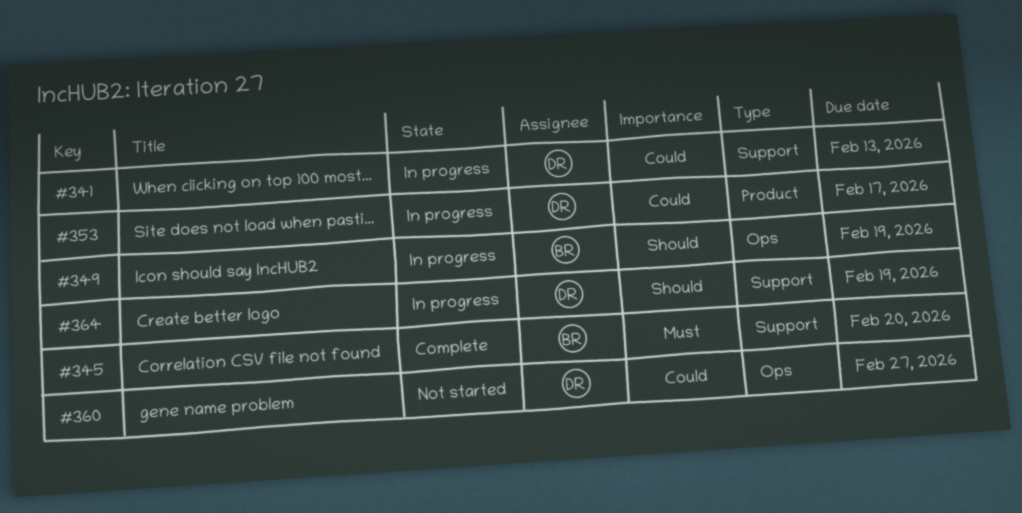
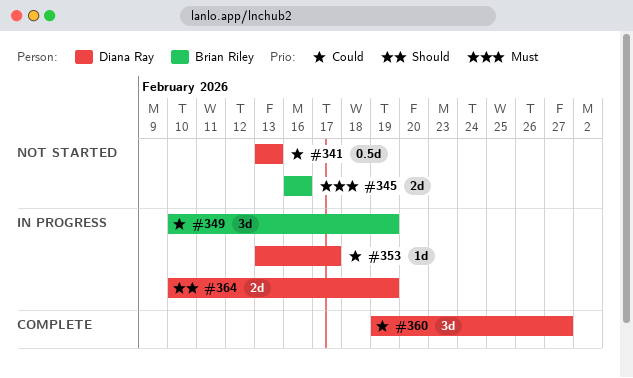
#341, status: In progress -> Not started
#345, status: Complete -> Not started
#345, due: Feb 20 -> Feb 16
#349, priority: Should -> Could
#360, status: Not started -> Complete

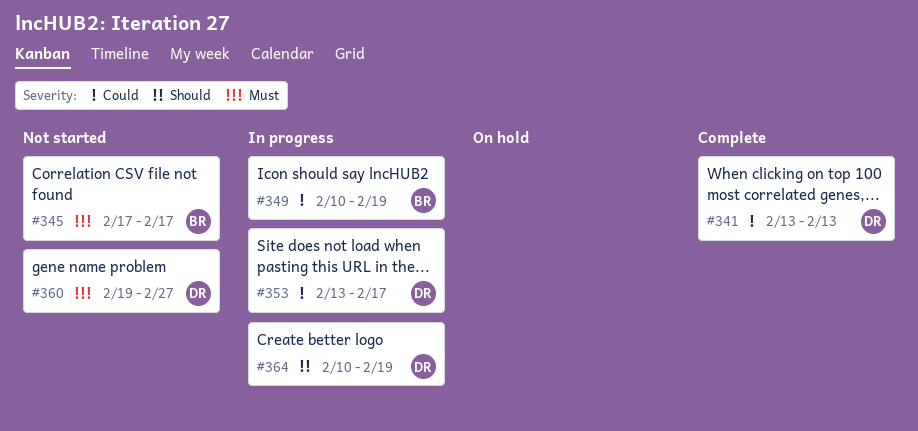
#341, status: Not started -> Complete
#345, start: Feb 16 -> Feb 17
#345, due: Feb 16 -> Feb 17
#360, status: Complete -> Not started
#360, priority: Could -> Must

